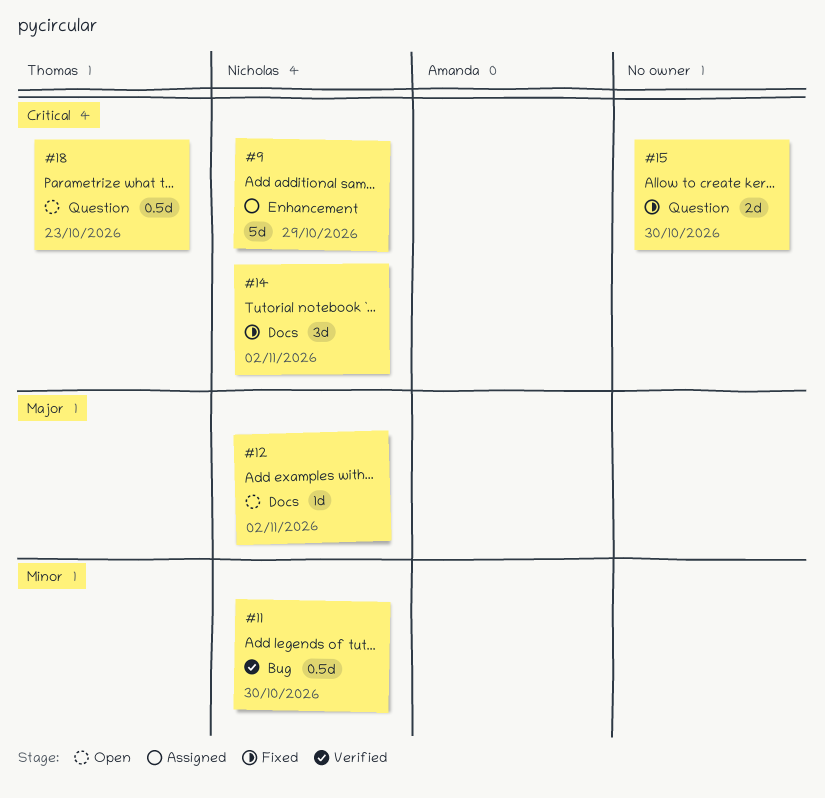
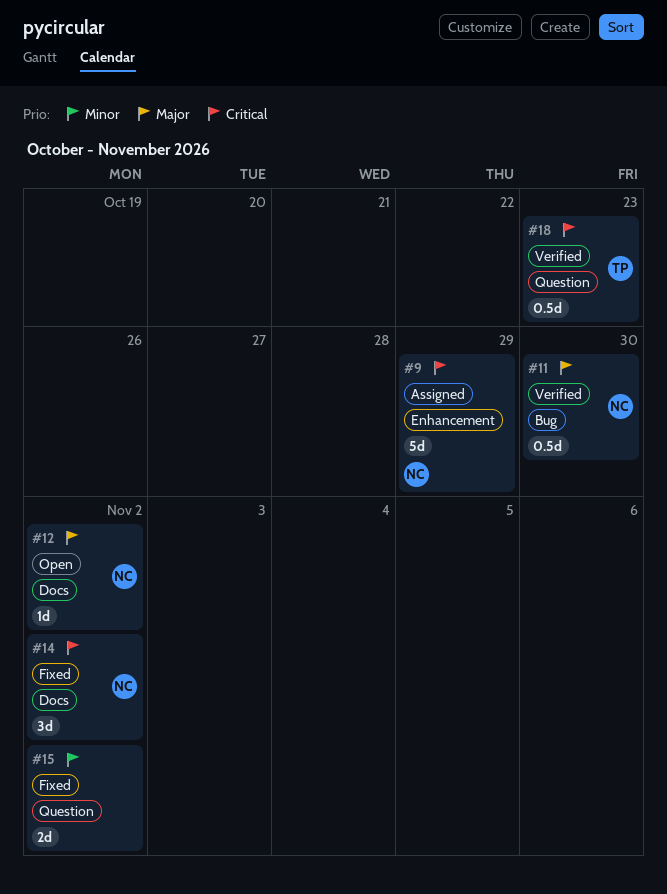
#11, priority: Minor -> Major
#15, priority: Critical -> Minor
#15, due: Oct 30 -> Nov 2
#18, status: Open -> Verified

